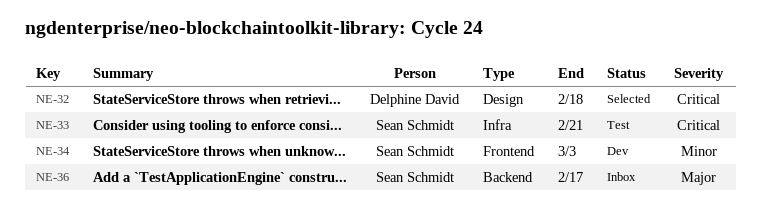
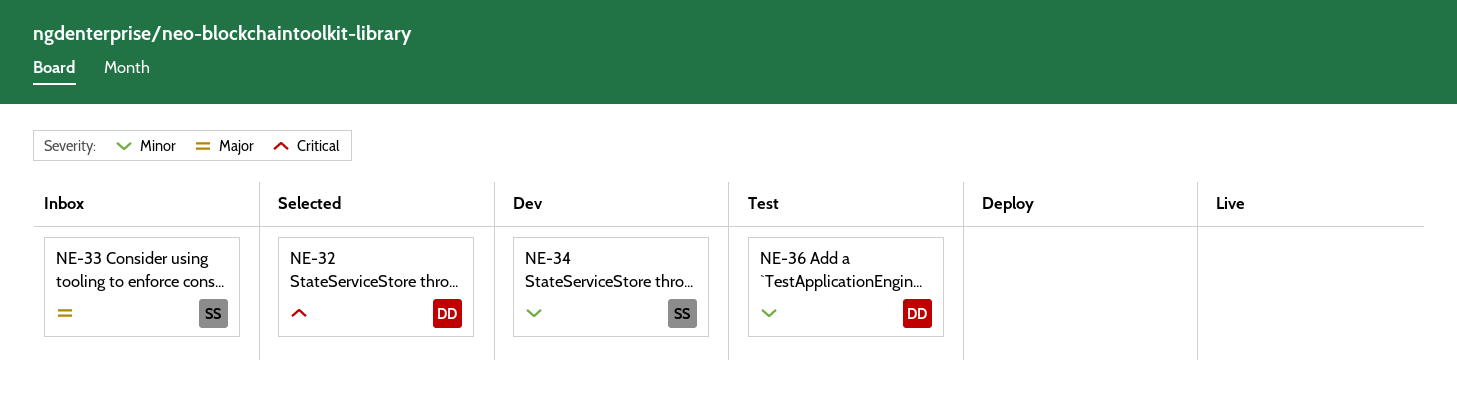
NE-33, status: Test -> Inbox
NE-33, priority: Critical -> Major
NE-36, status: Inbox -> Test
NE-36, owner: Sean Schmidt -> Delphine David
NE-36, priority: Major -> Minor

